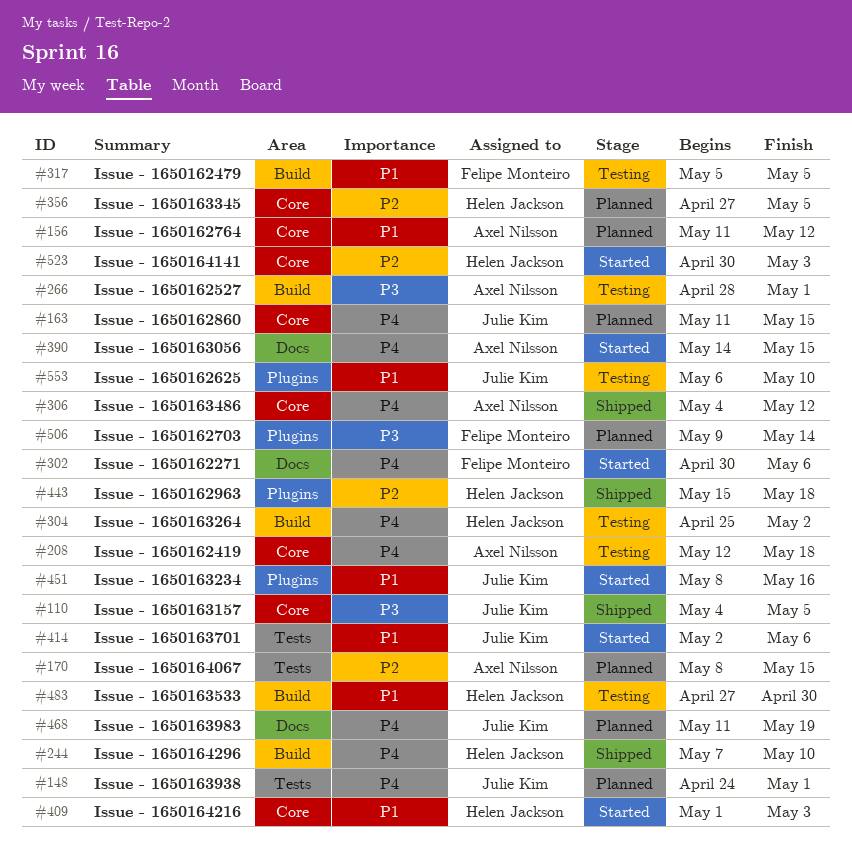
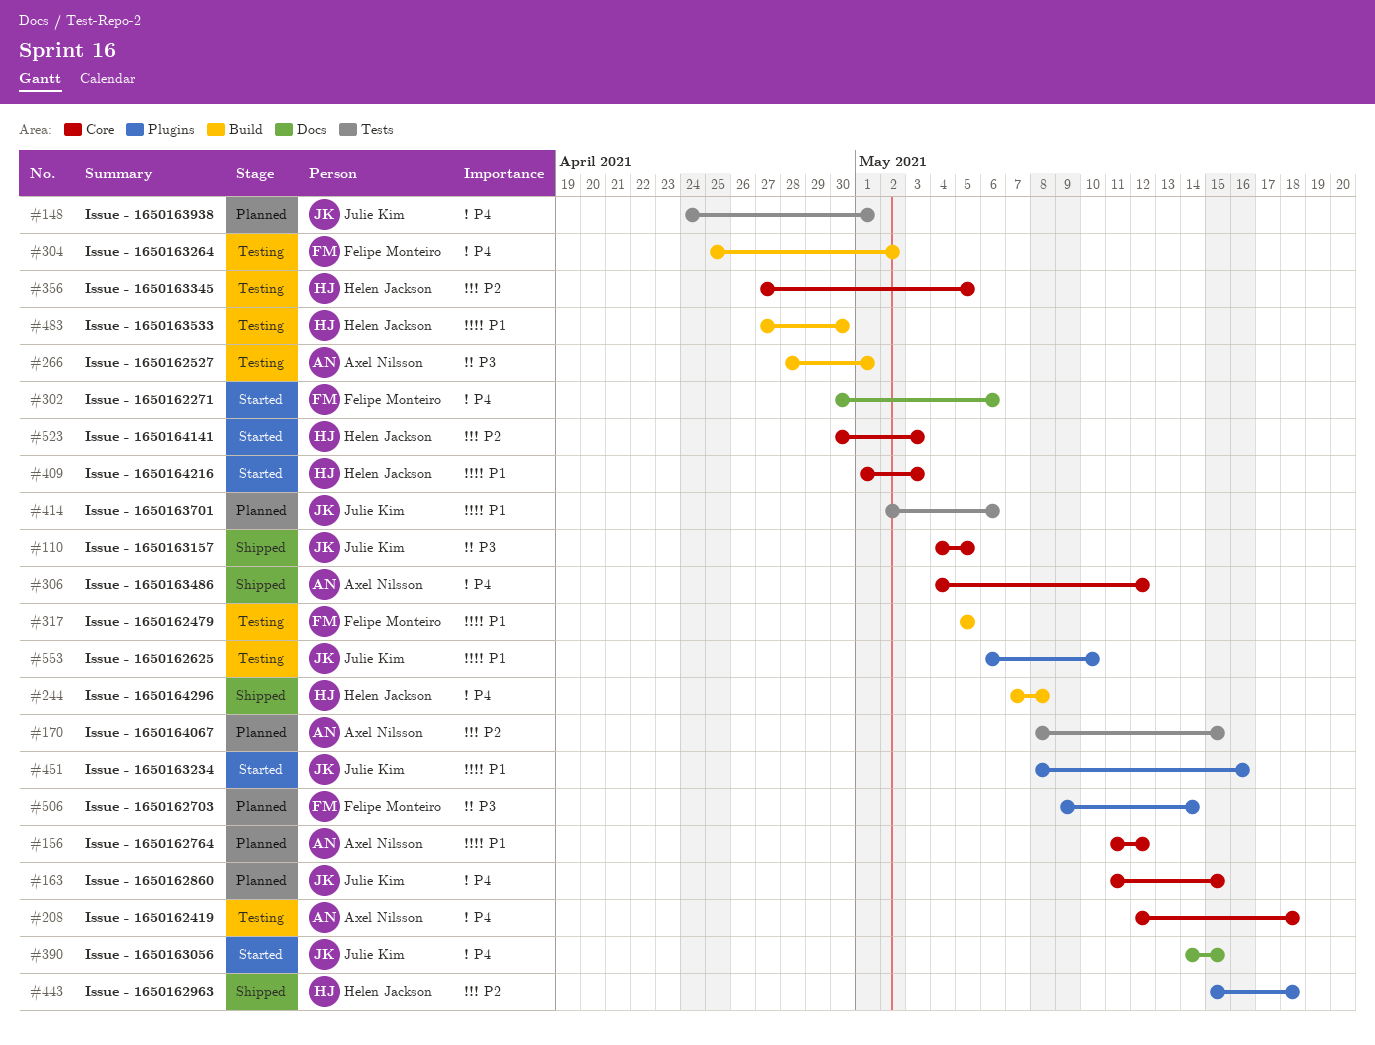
#244, due: May 10 -> May 8
#304, owner: Helen Jackson -> Felipe Monteiro
#356, status: Planned -> Testing
#390, owner: Axel Nilsson -> Julie Kim
#414, status: Started -> Planned
#468: present -> none

